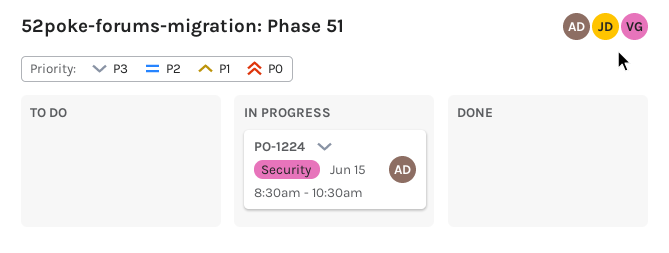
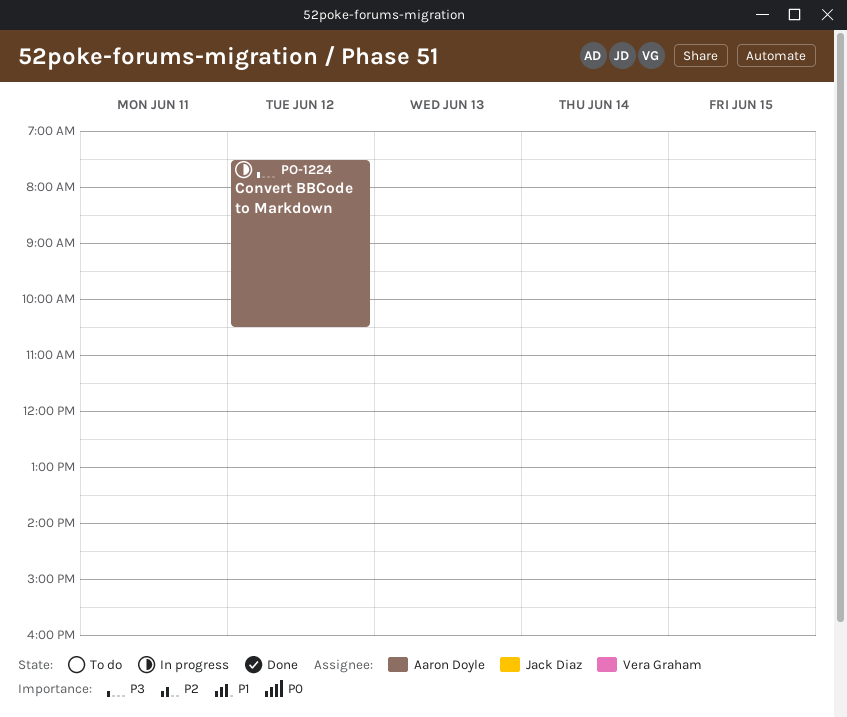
PO-1224, day: Jun 15 -> Jun 12
PO-1224, begins: 08:30 -> 07:30

